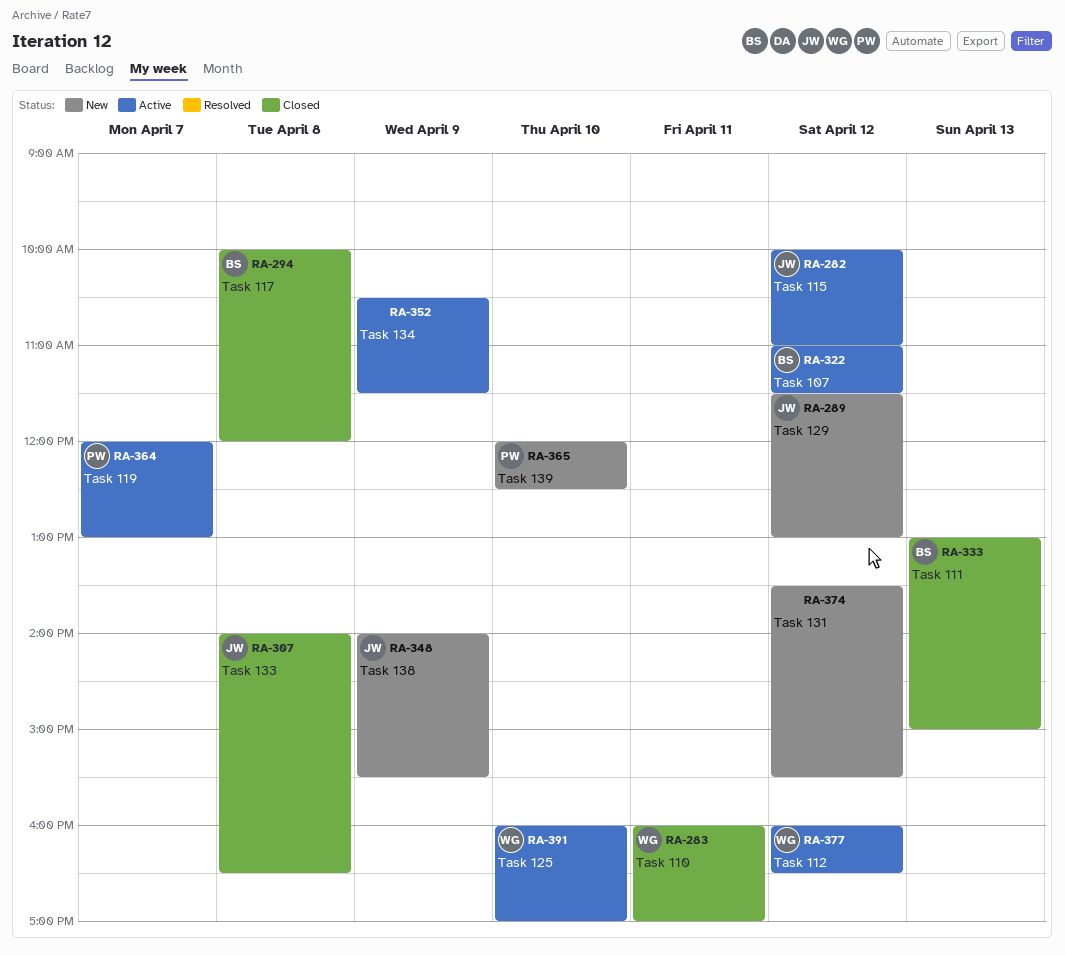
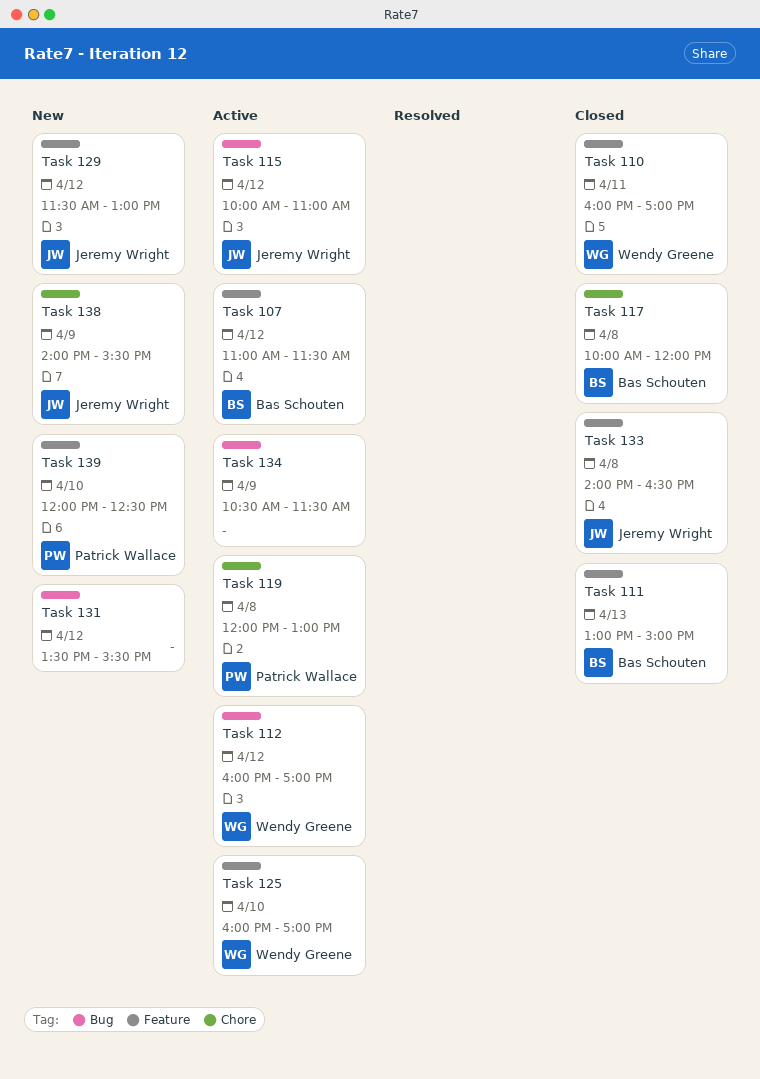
Task 112, ends: 16:30 -> 17:00
Task 119, day: Apr 7 -> Apr 8

